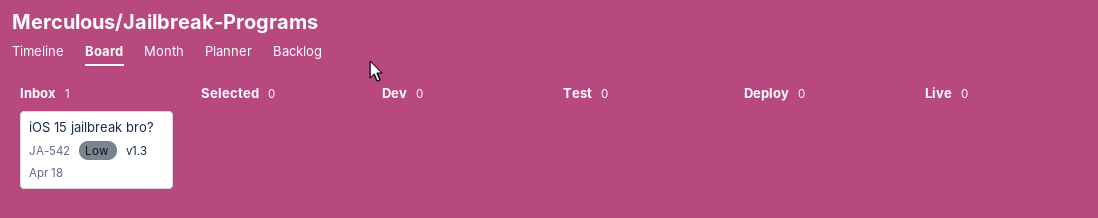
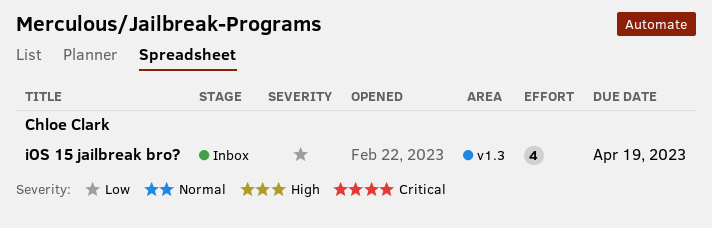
iOS 15 jailbreak bro?, due: Apr 18 -> Apr 19

